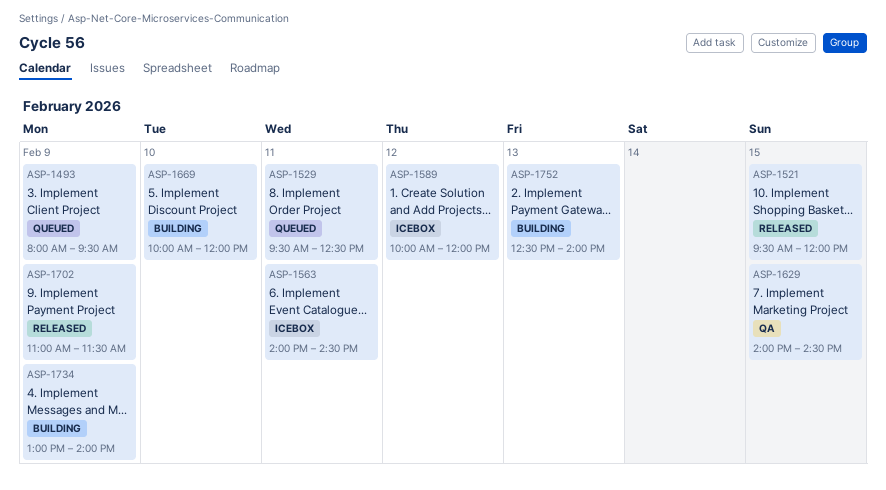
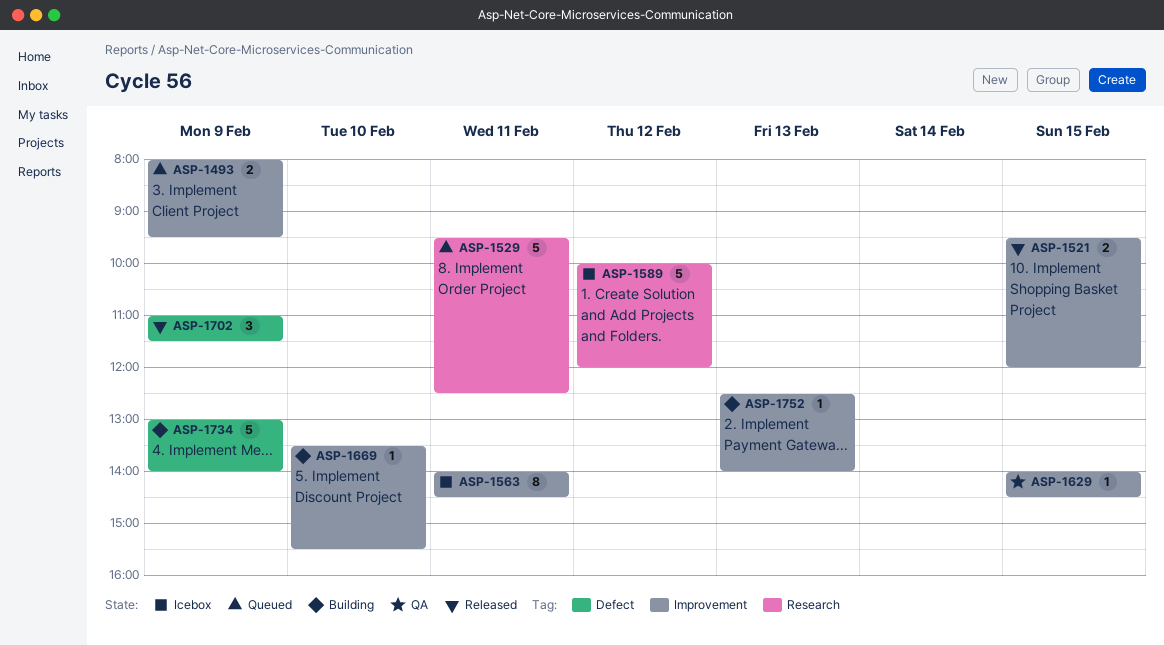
ASP-1669, begins: 10:00 -> 13:30
ASP-1669, ends: 12:00 -> 15:30

